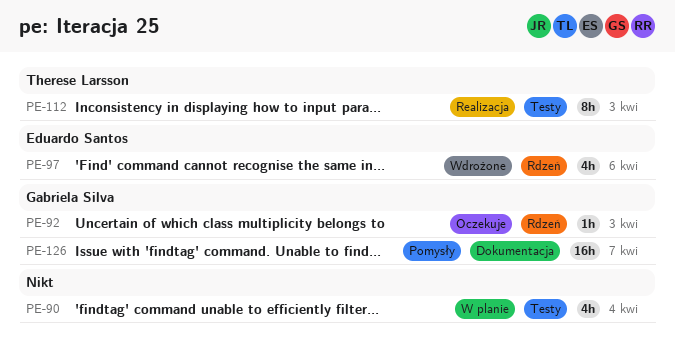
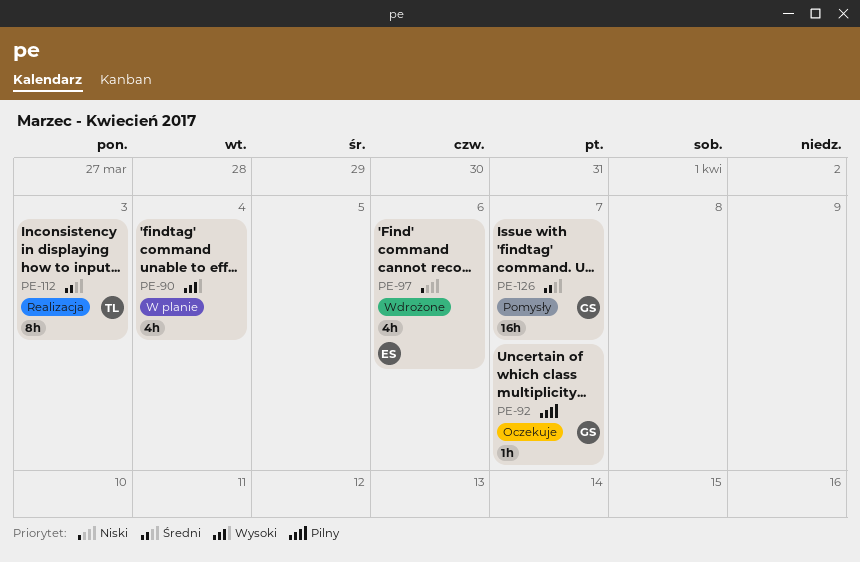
PE-92, due: Apr 3 -> Apr 7

